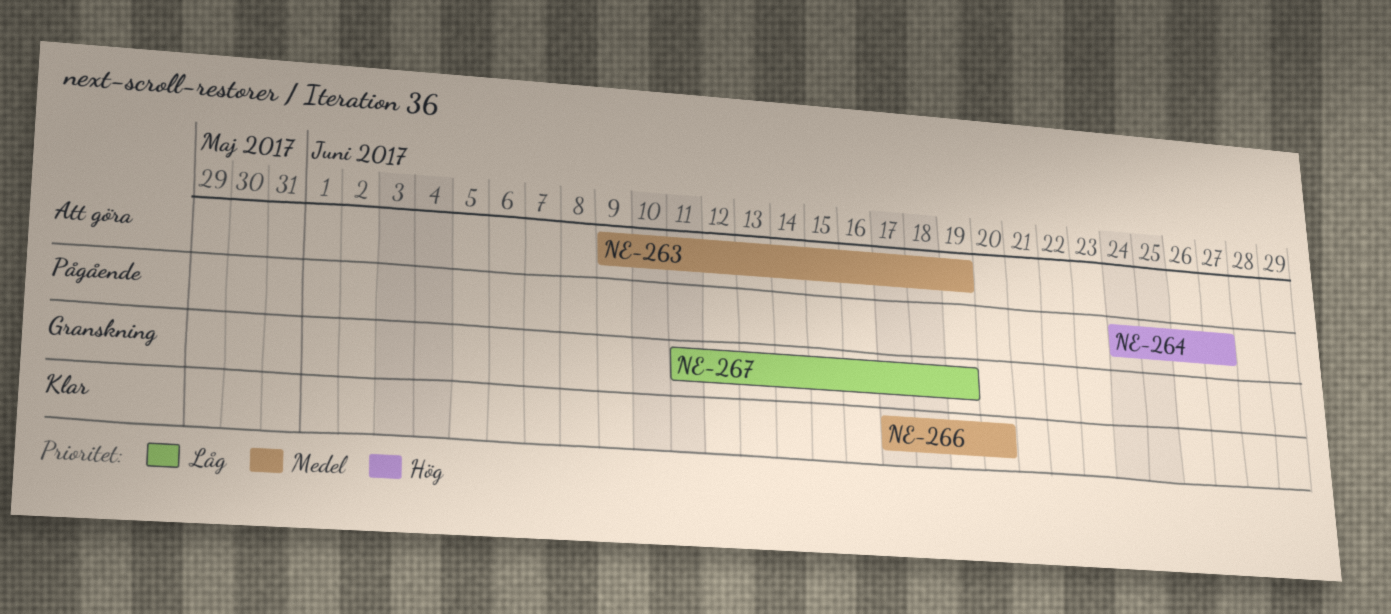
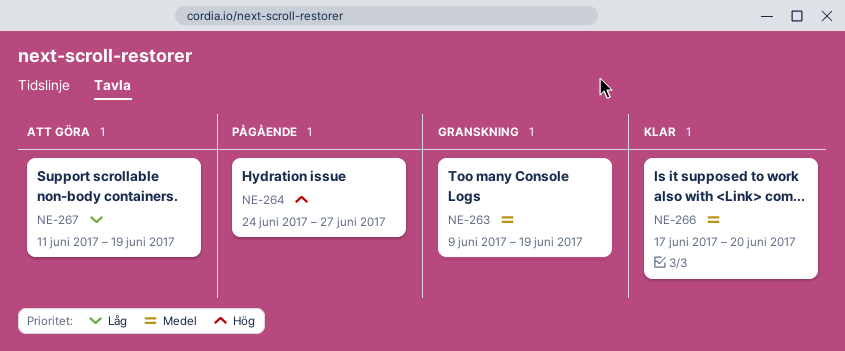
NE-263, status: Att göra -> Granskning
NE-267, status: Granskning -> Att göra

